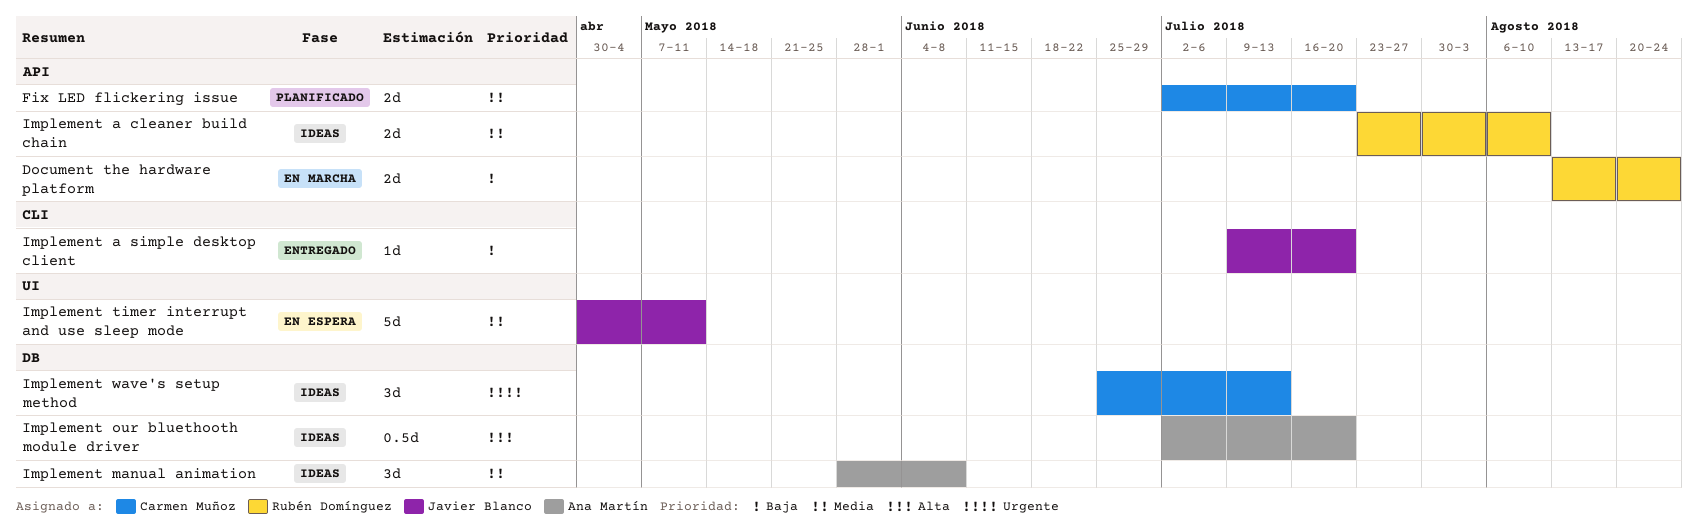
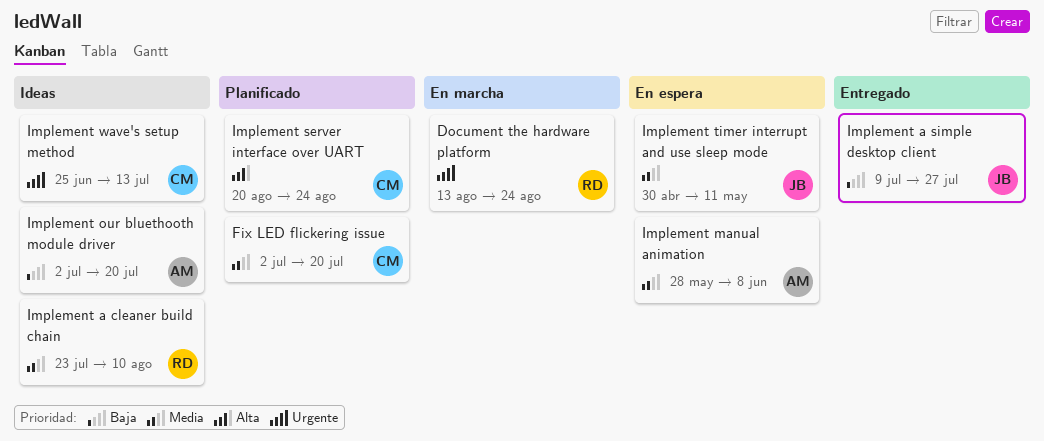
Document the hardware platform, priority: Baja -> Urgente
Implement a simple desktop client, due: Jul 20 -> Jul 27
Implement manual animation, status: Ideas -> En espera
Implement our bluethooth module driver, priority: Alta -> Baja
Implement server interface over UART: none -> present

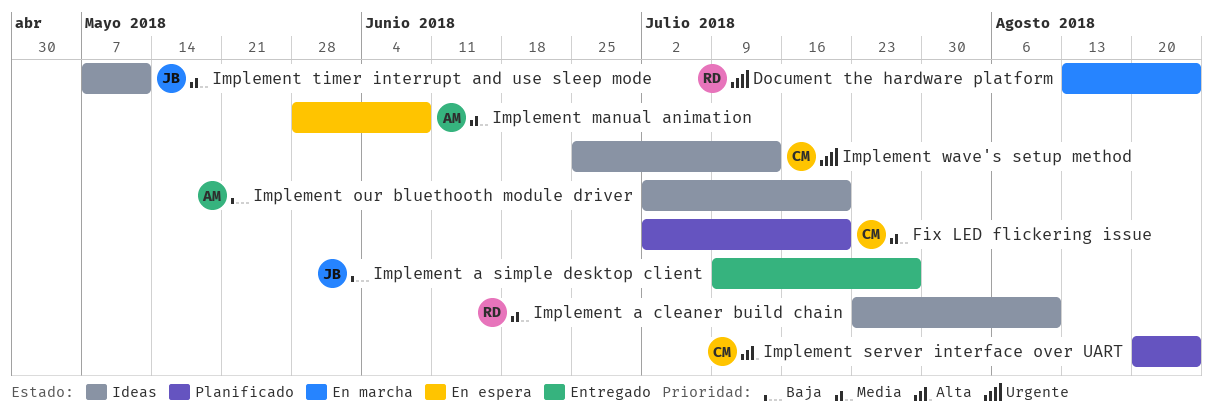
Implement timer interrupt and use sleep mode, status: En espera -> Ideas
Implement timer interrupt and use sleep mode, start: Apr 30 -> May 7

